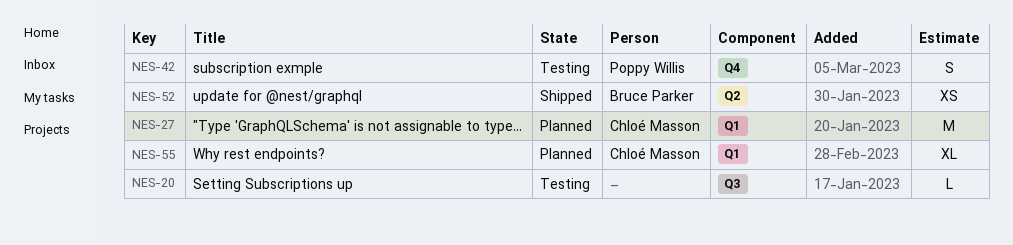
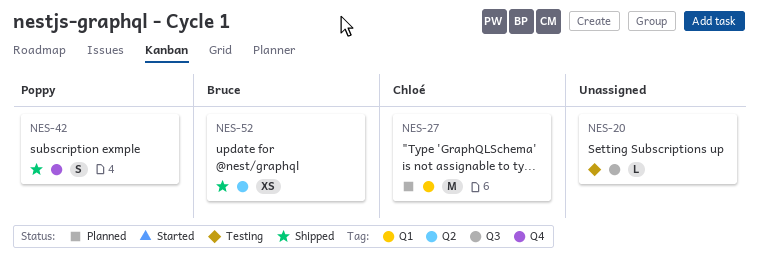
NES-42, status: Testing -> Shipped
NES-55: present -> none

